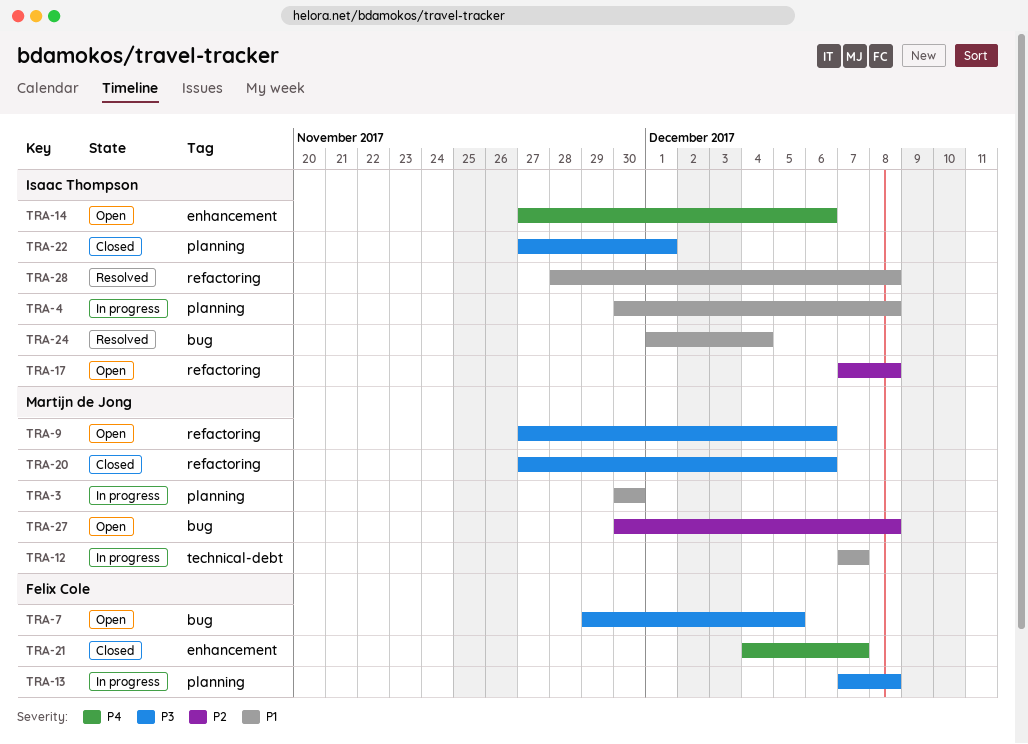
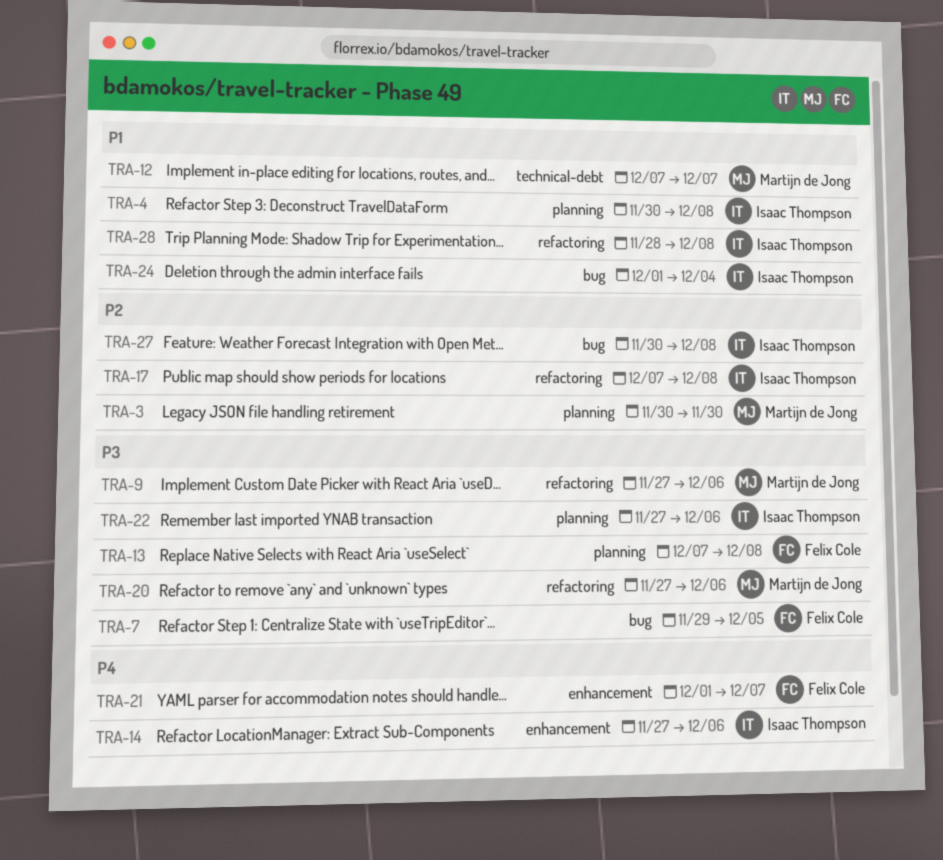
TRA-3, priority: P1 -> P2
TRA-21, start: Dec 4 -> Dec 1
TRA-22, due: Dec 1 -> Dec 6
TRA-27, owner: Martijn de Jong -> Isaac Thompson

